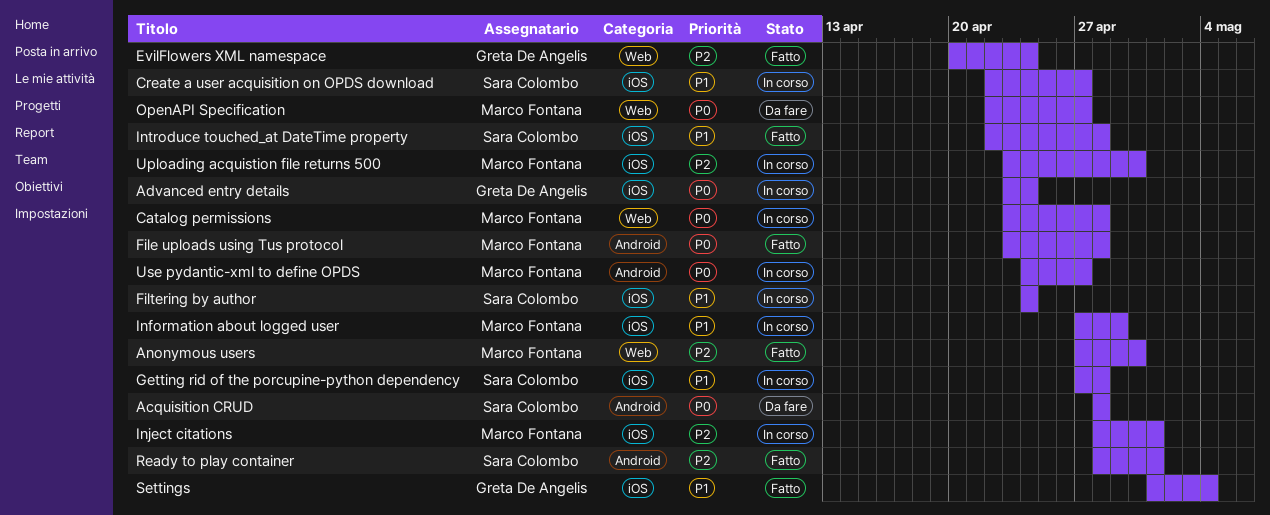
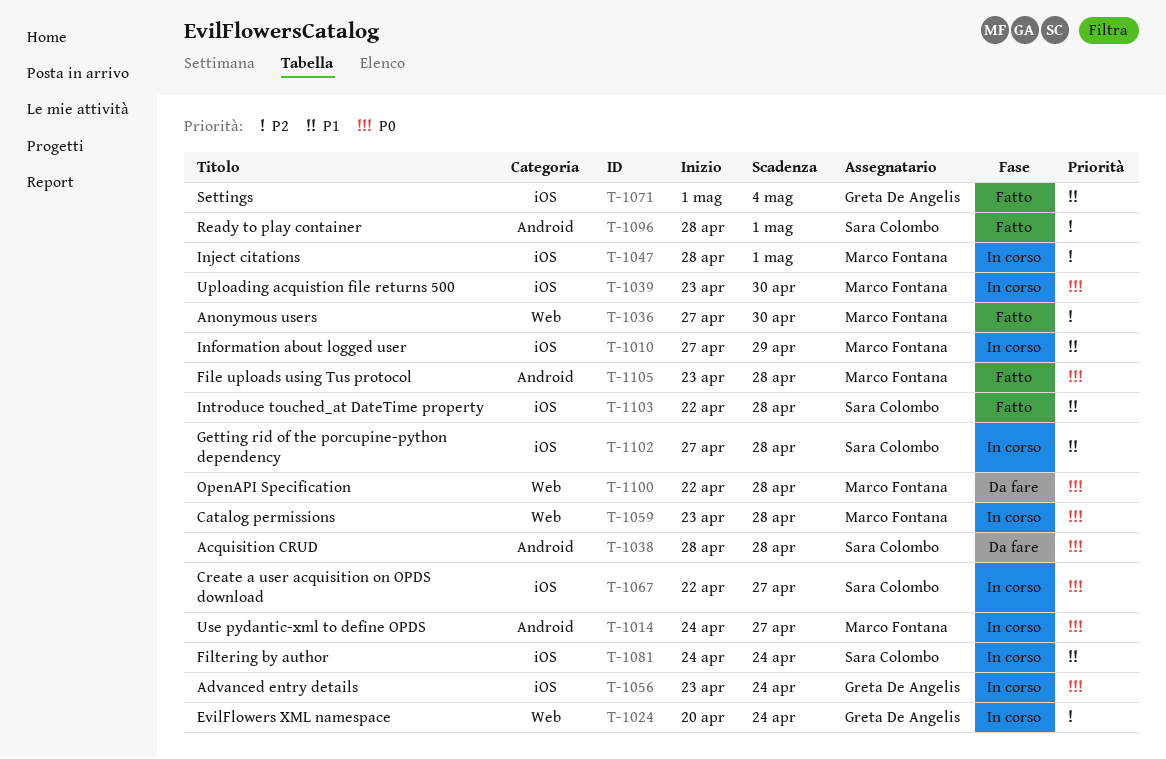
Create a user acquisition on OPDS download, priority: P1 -> P0
EvilFlowers XML namespace, status: Fatto -> In corso
OpenAPI Specification, due: Apr 27 -> Apr 28
Uploading acquistion file returns 500, priority: P2 -> P0

